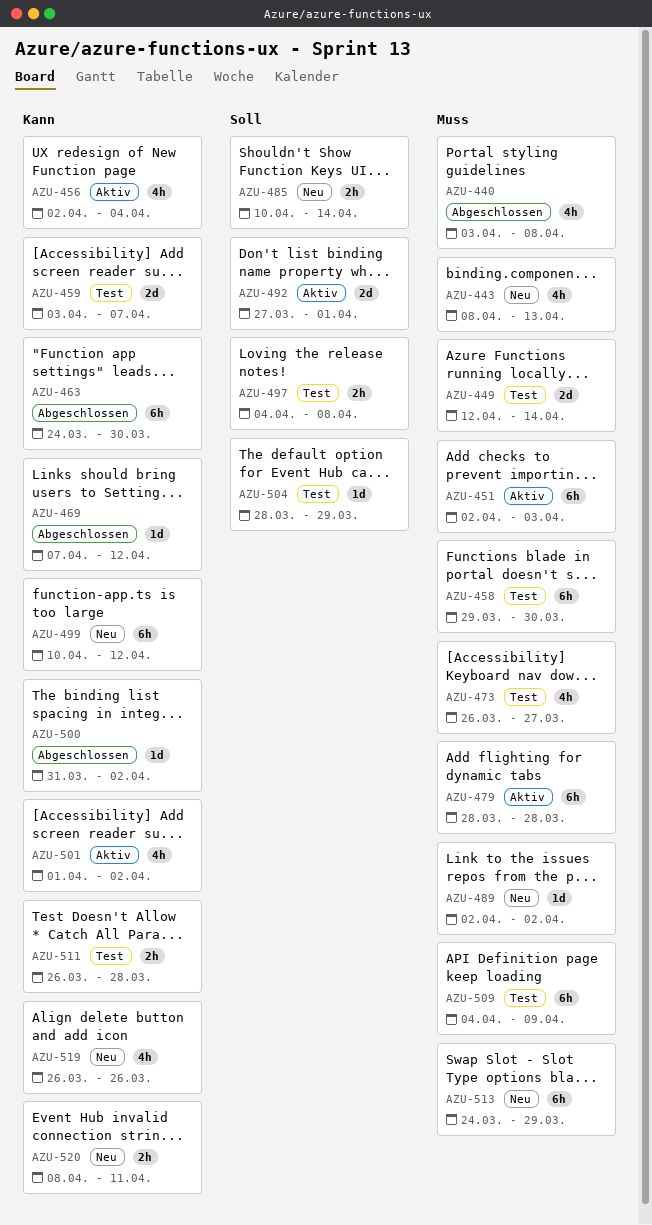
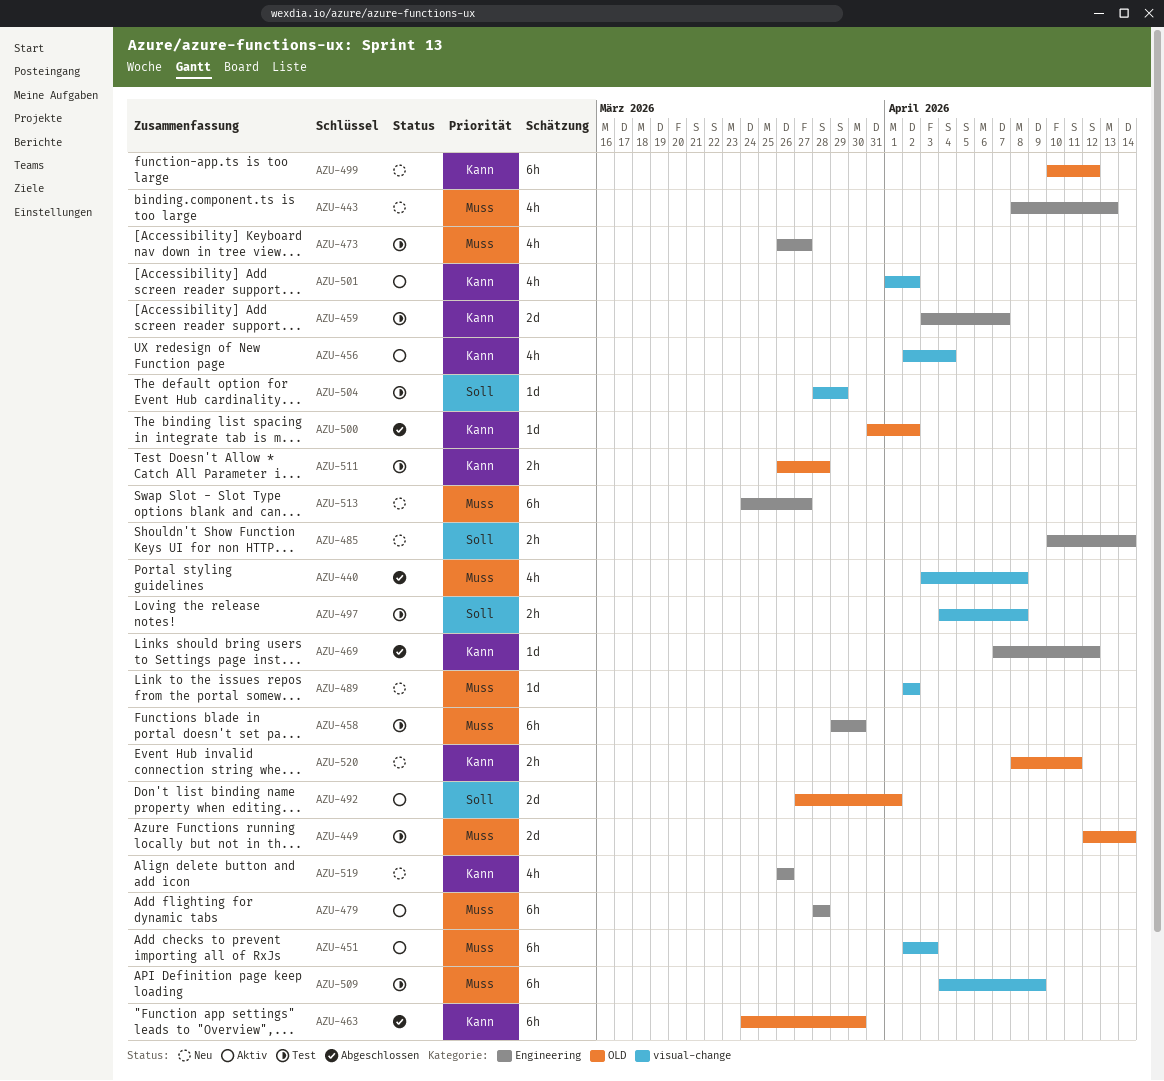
AZU-513, due: Mar 29 -> Mar 27

